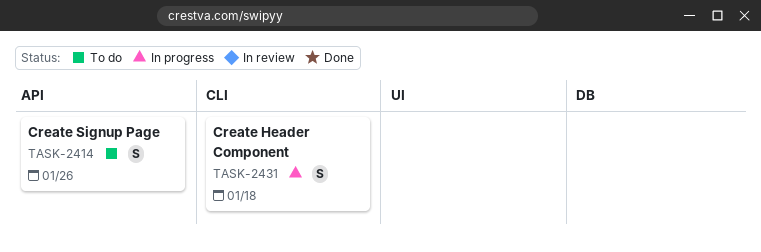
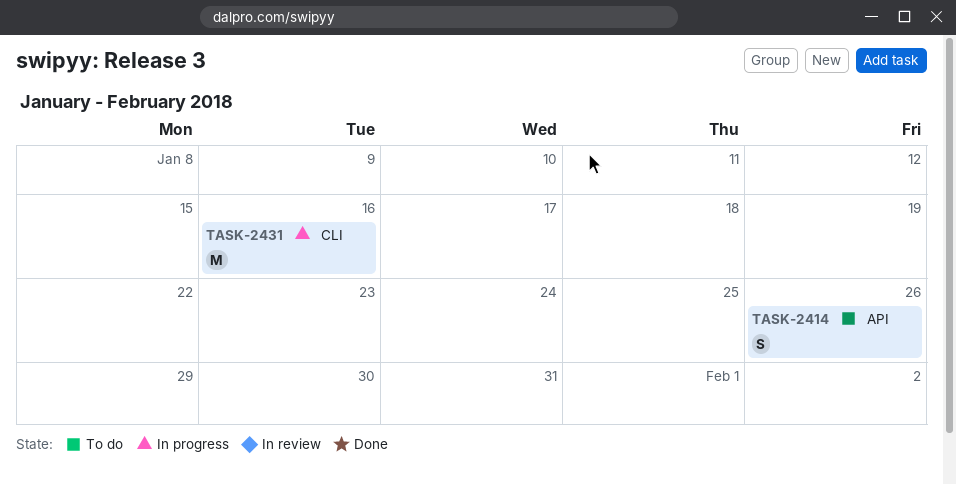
TASK-2431, estimate: S -> M
TASK-2431, due: Jan 18 -> Jan 16

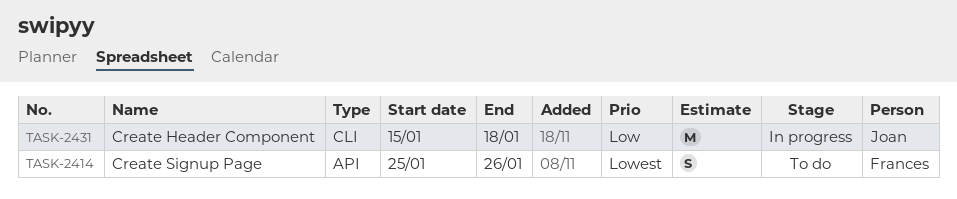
TASK-2431, due: Jan 16 -> Jan 18

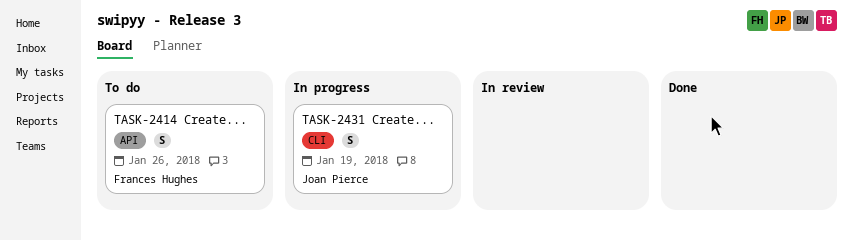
TASK-2431, estimate: M -> S
TASK-2431, due: Jan 18 -> Jan 19

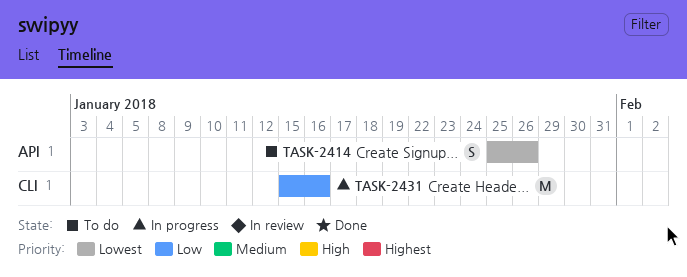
TASK-2431, estimate: S -> M
TASK-2431, due: Jan 19 -> Jan 16

